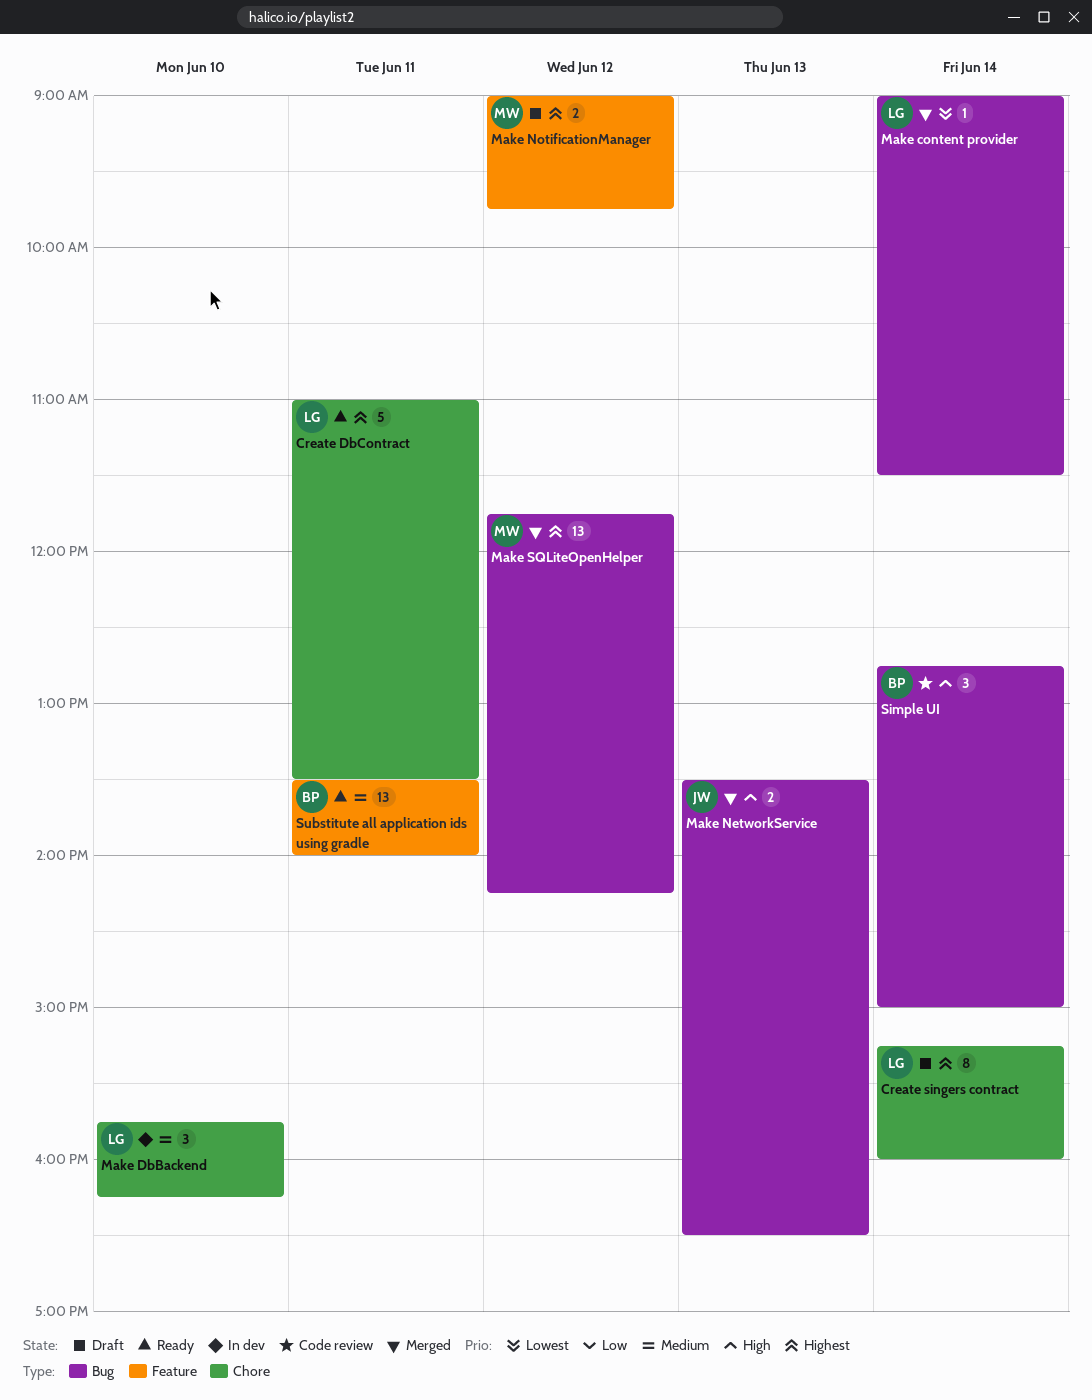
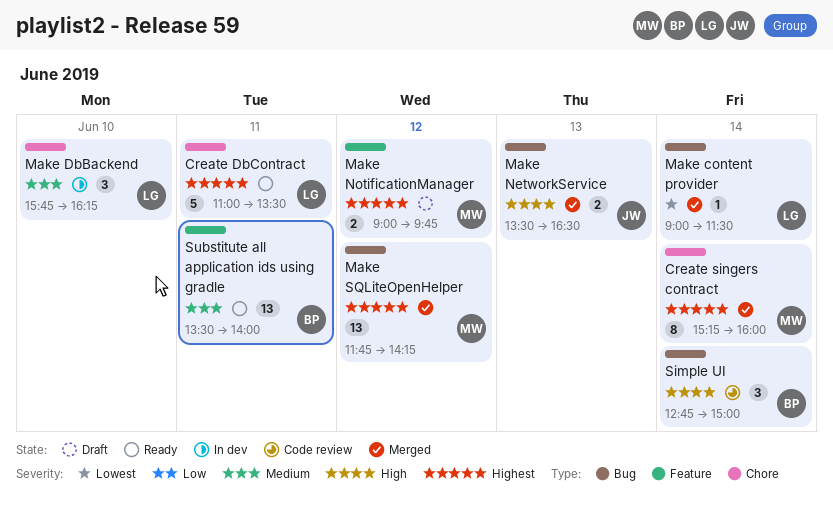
Create singers contract, status: Draft -> Merged
Create singers contract, owner: LG -> MW

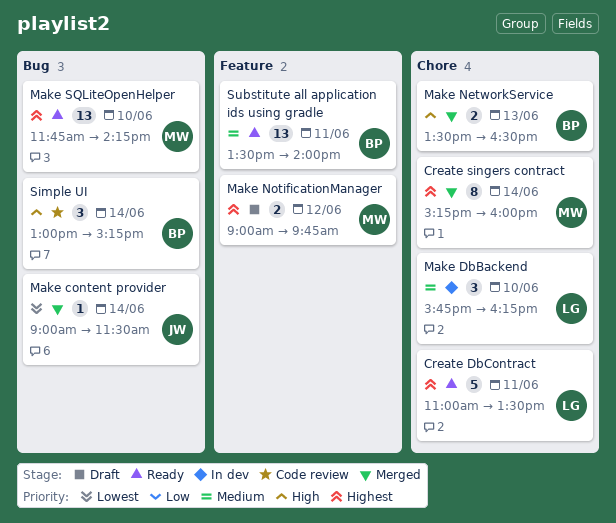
Make content provider, owner: LG -> JW
Make NetworkService, owner: JW -> BP
Make NetworkService, label: Bug -> Chore
Make SQLiteOpenHelper, status: Merged -> Ready
Make SQLiteOpenHelper, day: Jun 12 -> Jun 10
Simple UI, begins: 12:45 -> 13:00
Simple UI, ends: 15:00 -> 15:15

